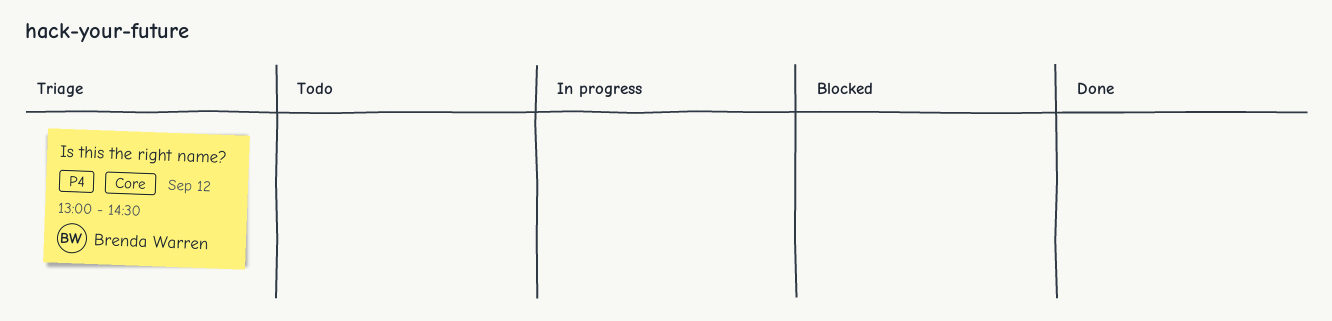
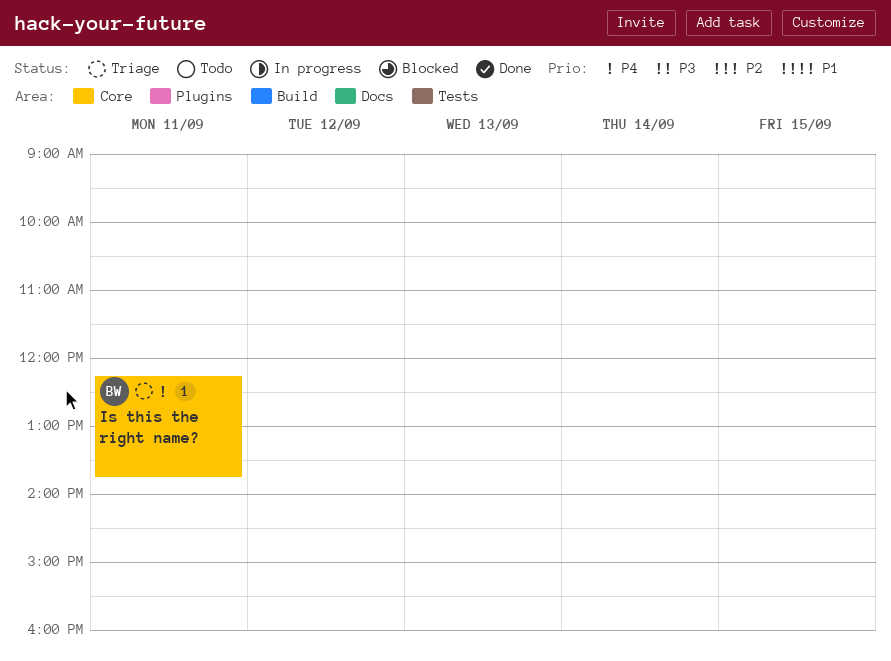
Is this the right name?, day: Sep 12 -> Sep 11
Is this the right name?, begins: 13:00 -> 12:15
Is this the right name?, ends: 14:30 -> 13:45

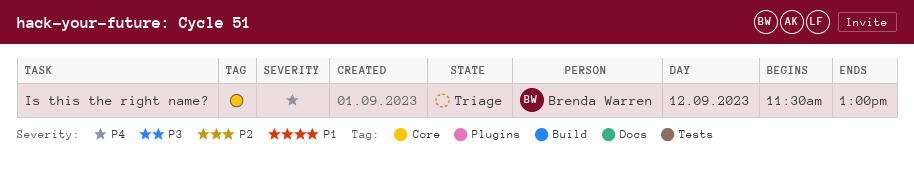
Is this the right name?, day: Sep 11 -> Sep 12
Is this the right name?, begins: 12:15 -> 11:30
Is this the right name?, ends: 13:45 -> 13:00

